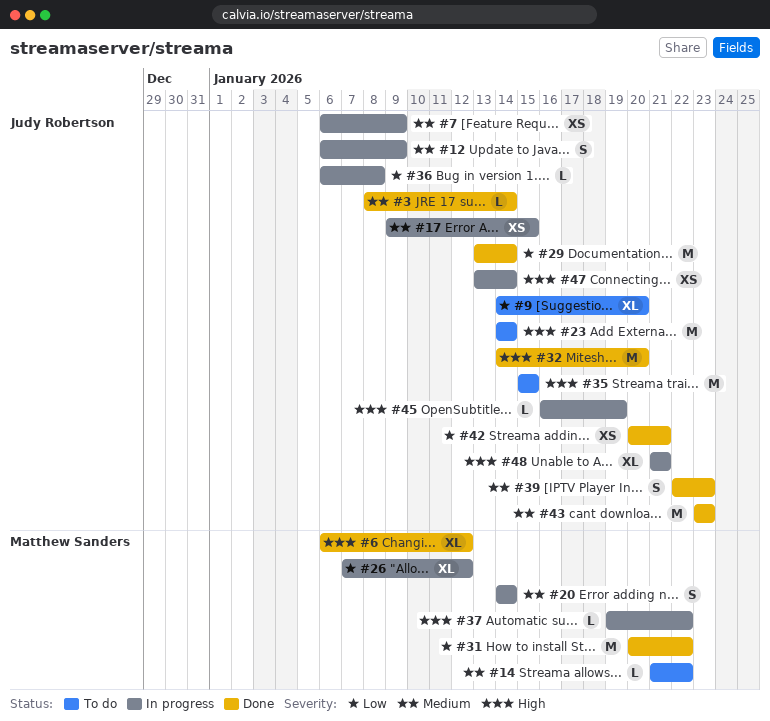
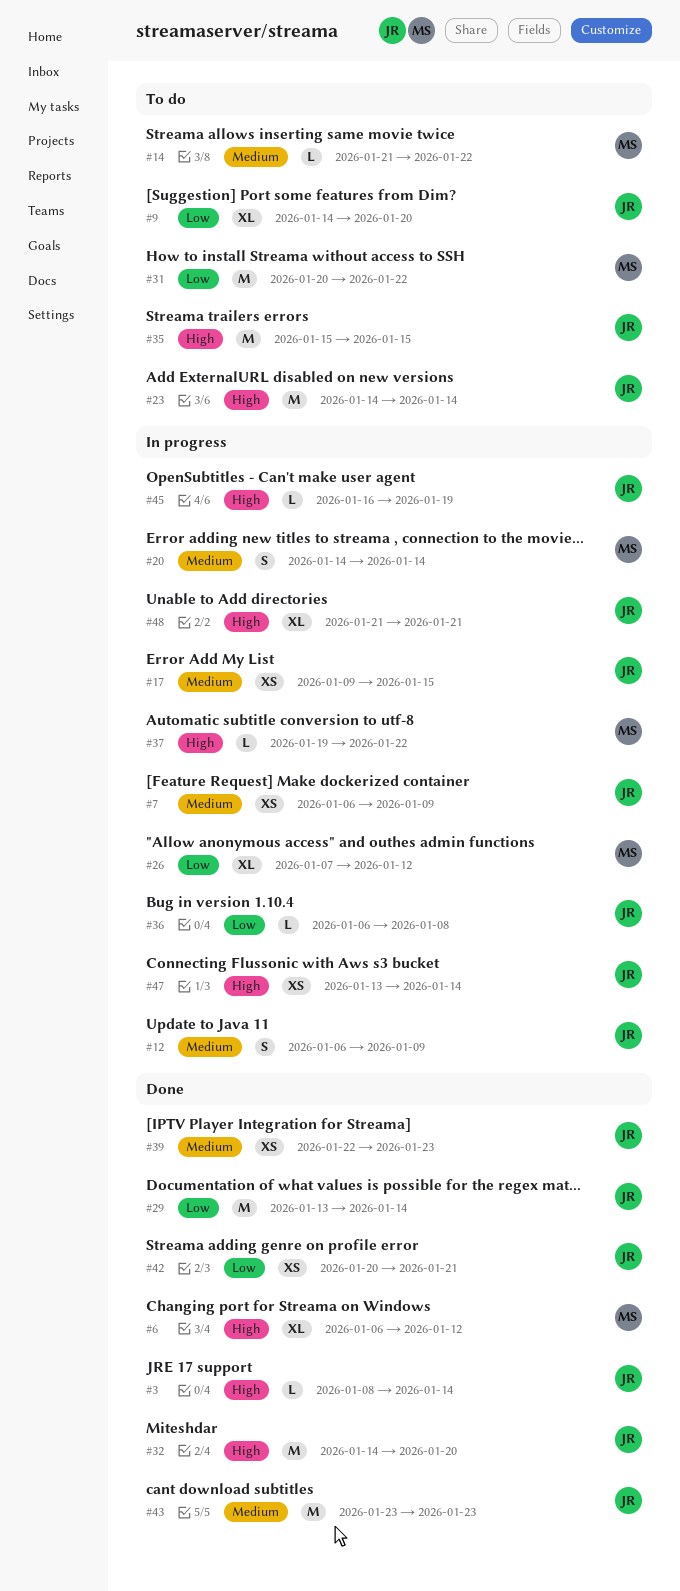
#3, priority: Medium -> High
#31, status: Done -> To do
#39, estimate: S -> XS

